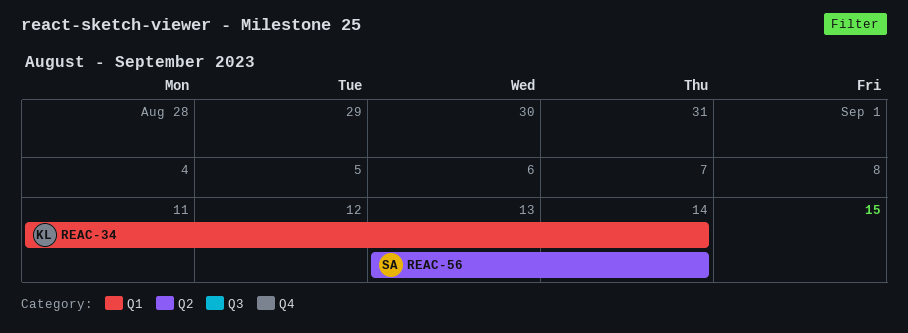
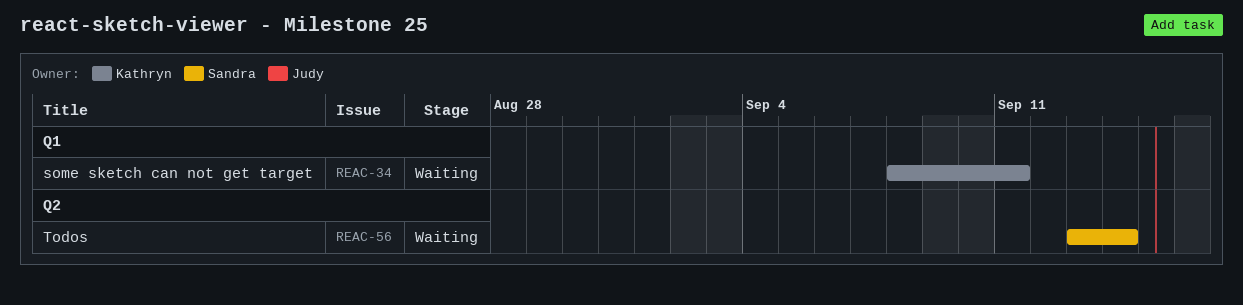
REAC-34, start: Sep 11 -> Sep 8
REAC-34, due: Sep 14 -> Sep 11

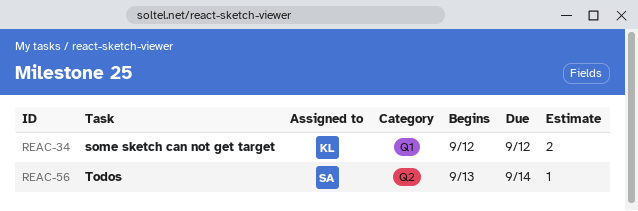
REAC-34, start: Sep 8 -> Sep 12
REAC-34, due: Sep 11 -> Sep 12

